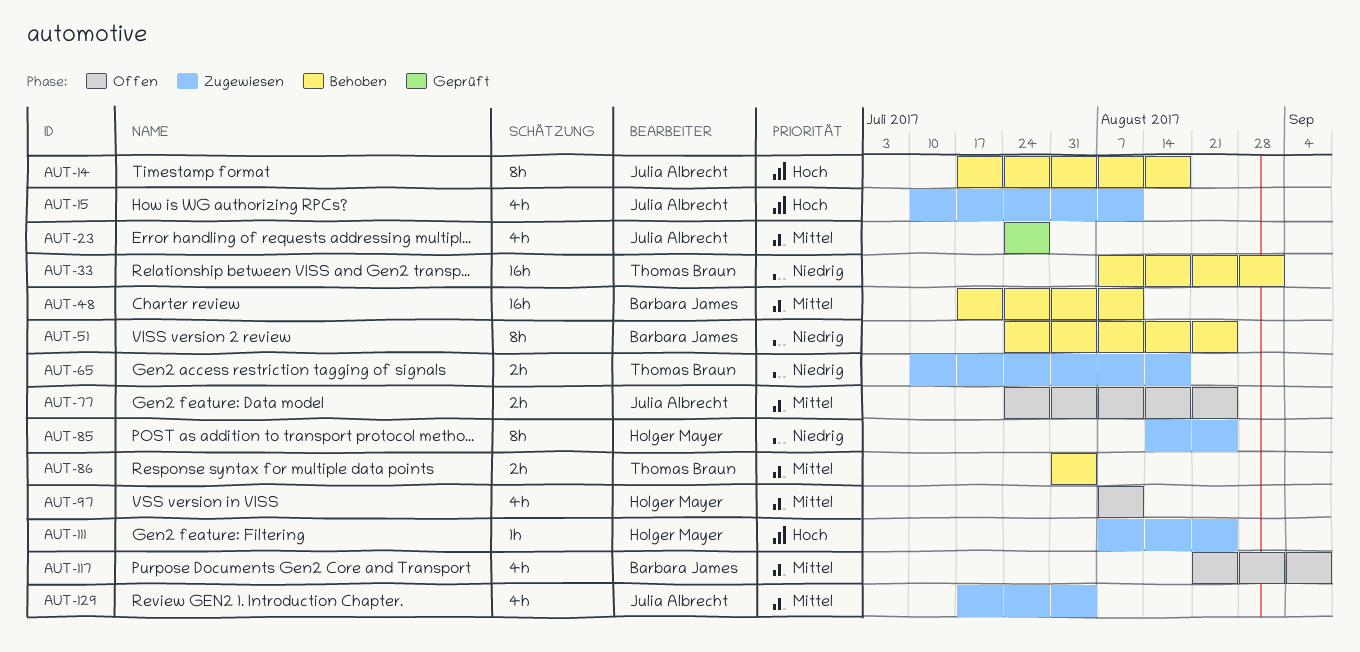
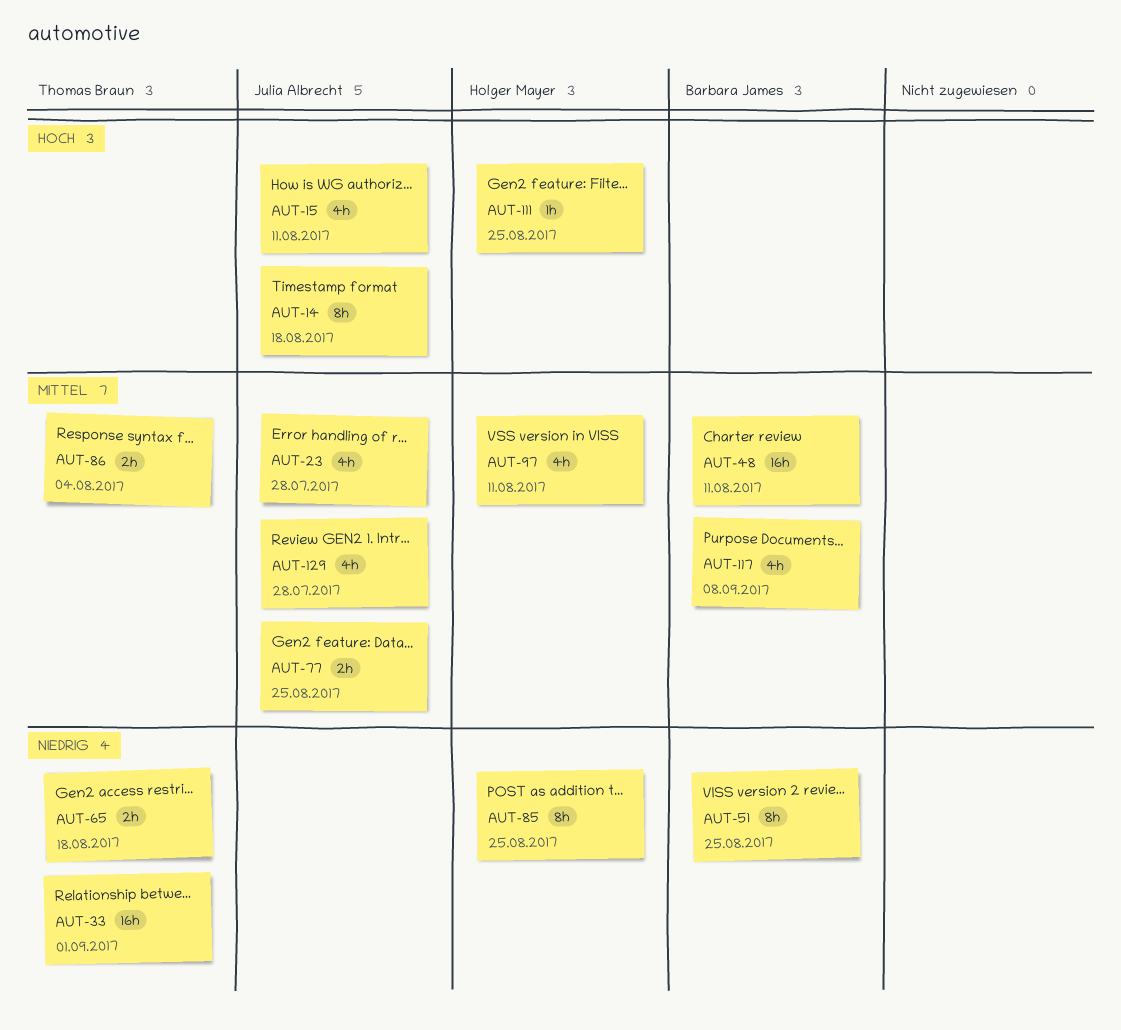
AUT-129, due: Aug 4 -> Jul 28

